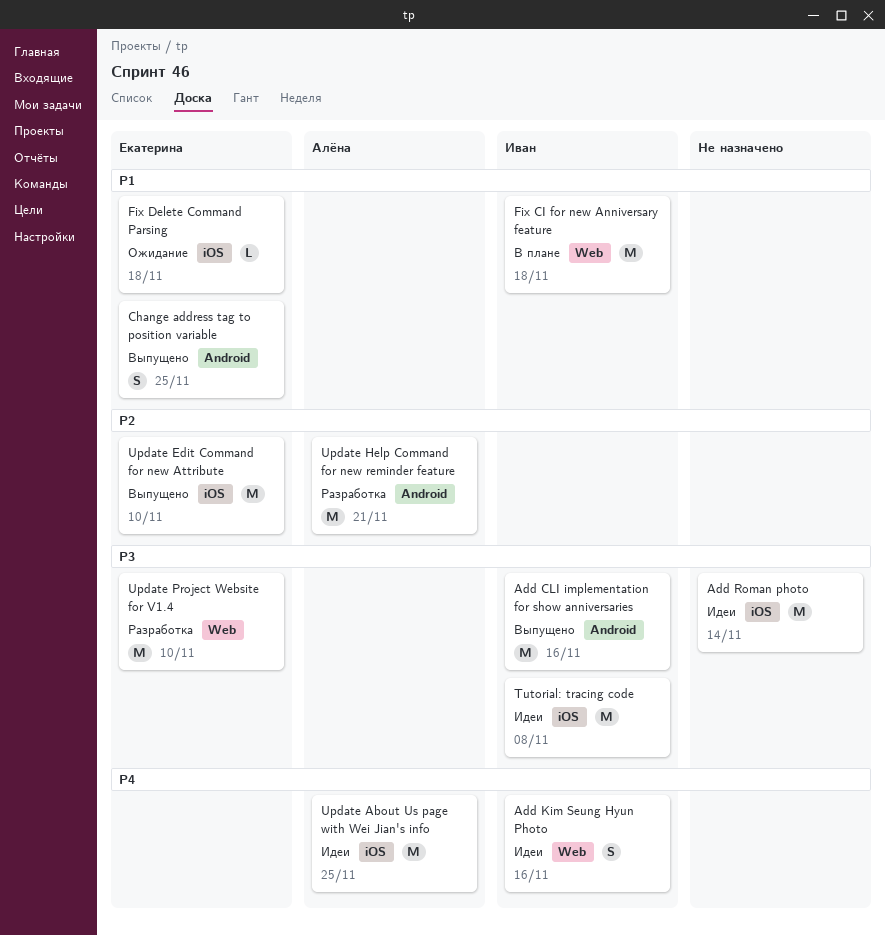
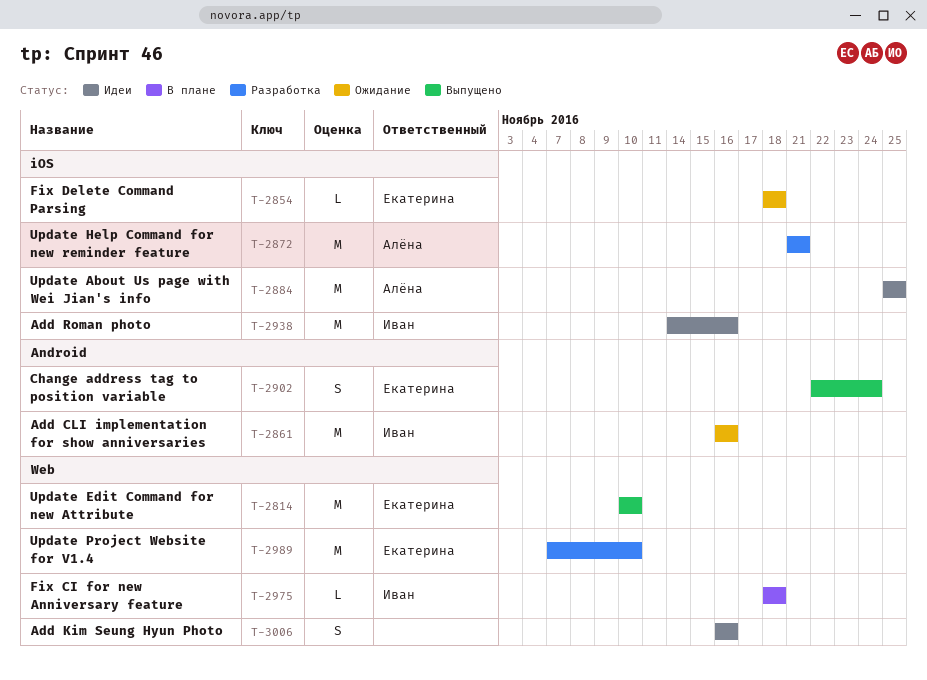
Add CLI implementation for show anniversaries, status: Выпущено -> Ожидание
Add Kim Seung Hyun Photo, owner: Иван -> none
Add Roman photo, owner: none -> Иван
Add Roman photo, due: Nov 14 -> Nov 16
Change address tag to position variable, due: Nov 25 -> Nov 24
Fix CI for new Anniversary feature, estimate: M -> L
Tutorial: tracing code: present -> none
Update Edit Command for new Attribute, label: iOS -> Web
Update Help Command for new reminder feature, label: Android -> iOS

